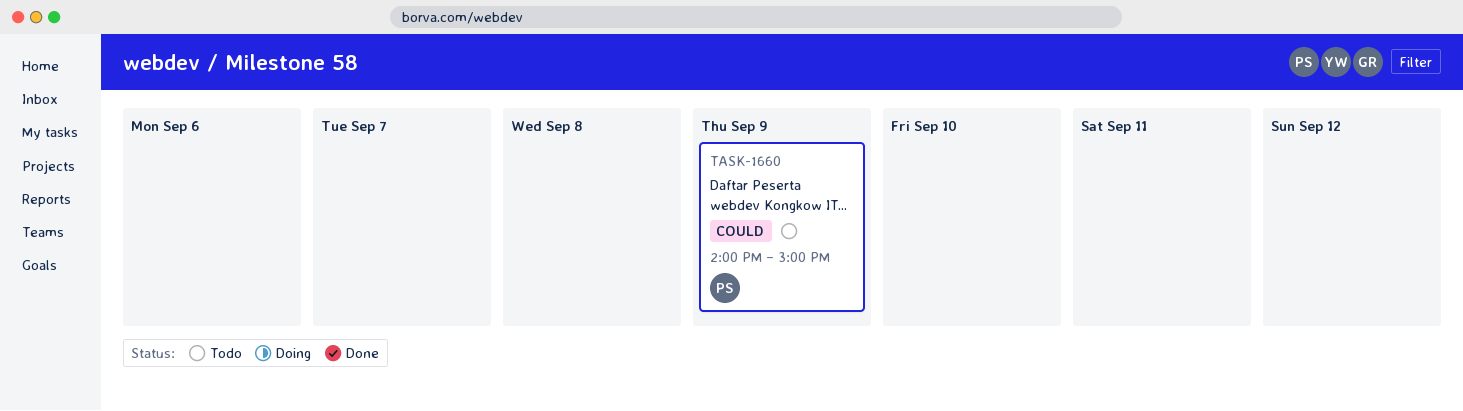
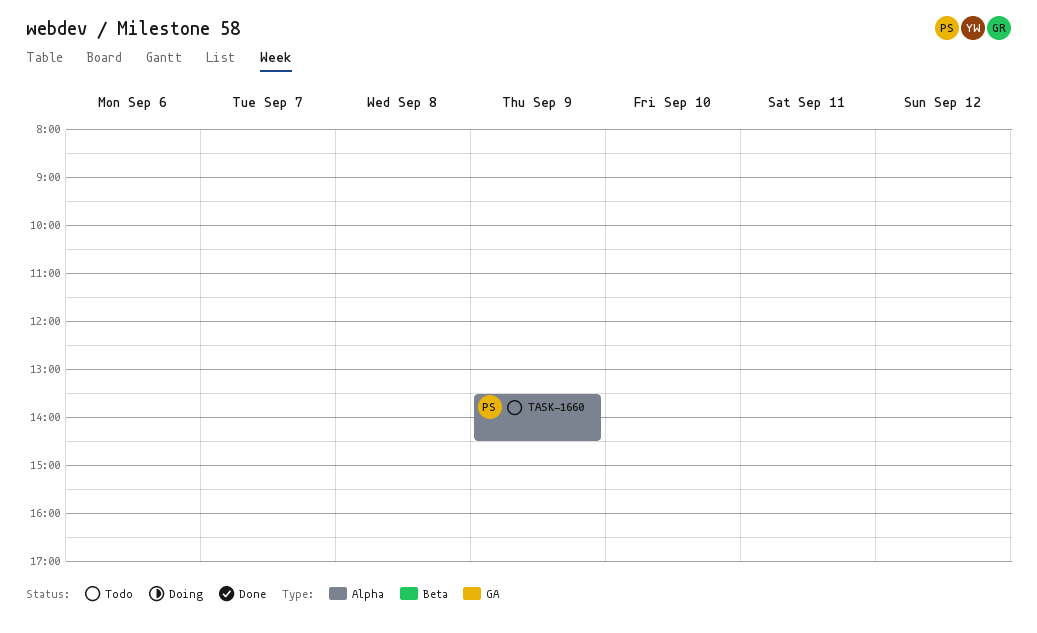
TASK-1660, begins: 14:00 -> 13:30
TASK-1660, ends: 15:00 -> 14:30

